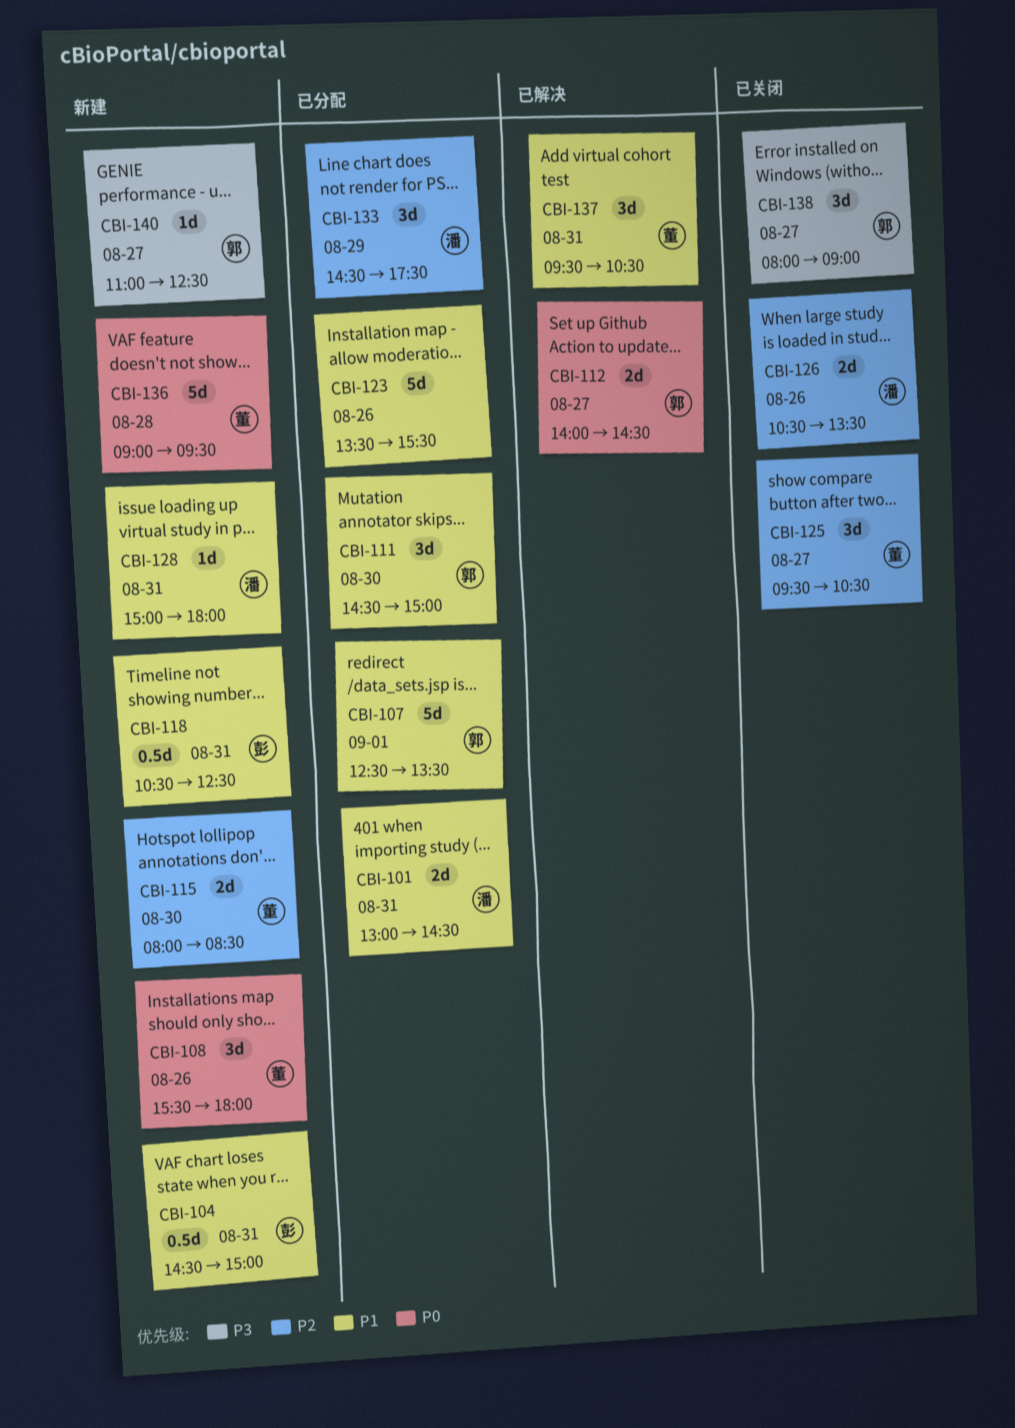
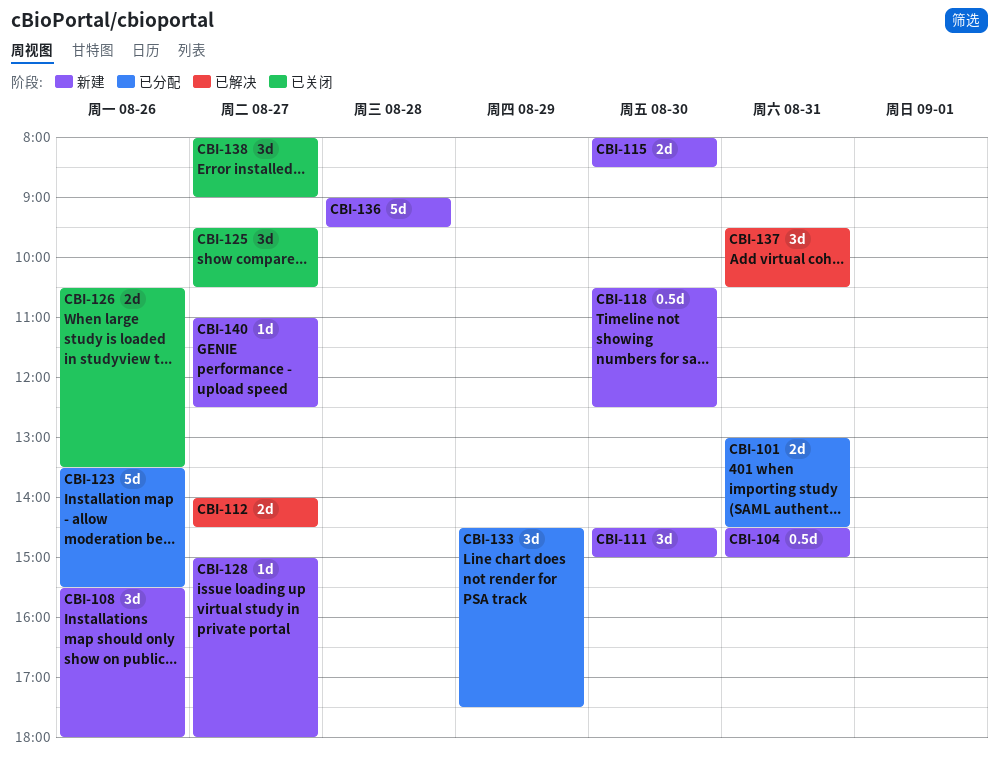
CBI-107: present -> none
CBI-111, status: 已分配 -> 新建
CBI-118, day: Aug 31 -> Aug 30
CBI-128, day: Aug 31 -> Aug 27

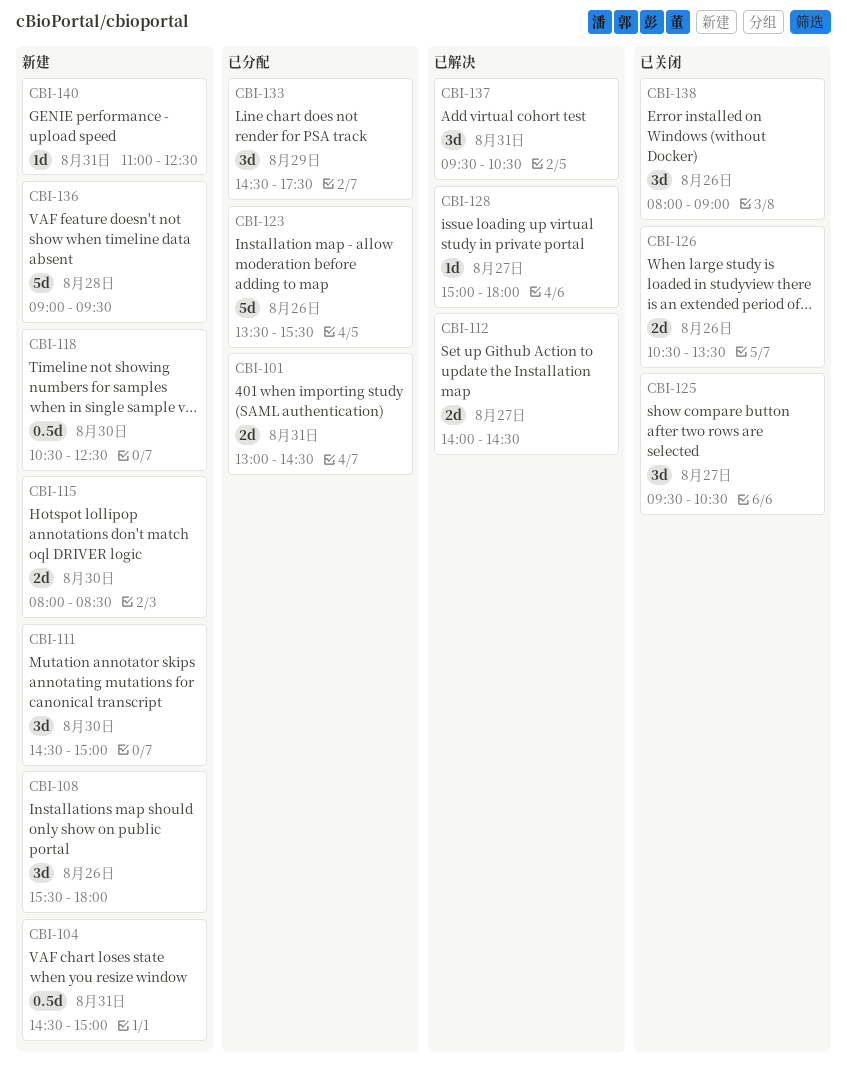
CBI-128, status: 新建 -> 已解决
CBI-138, day: Aug 27 -> Aug 26
CBI-140, day: Aug 27 -> Aug 31

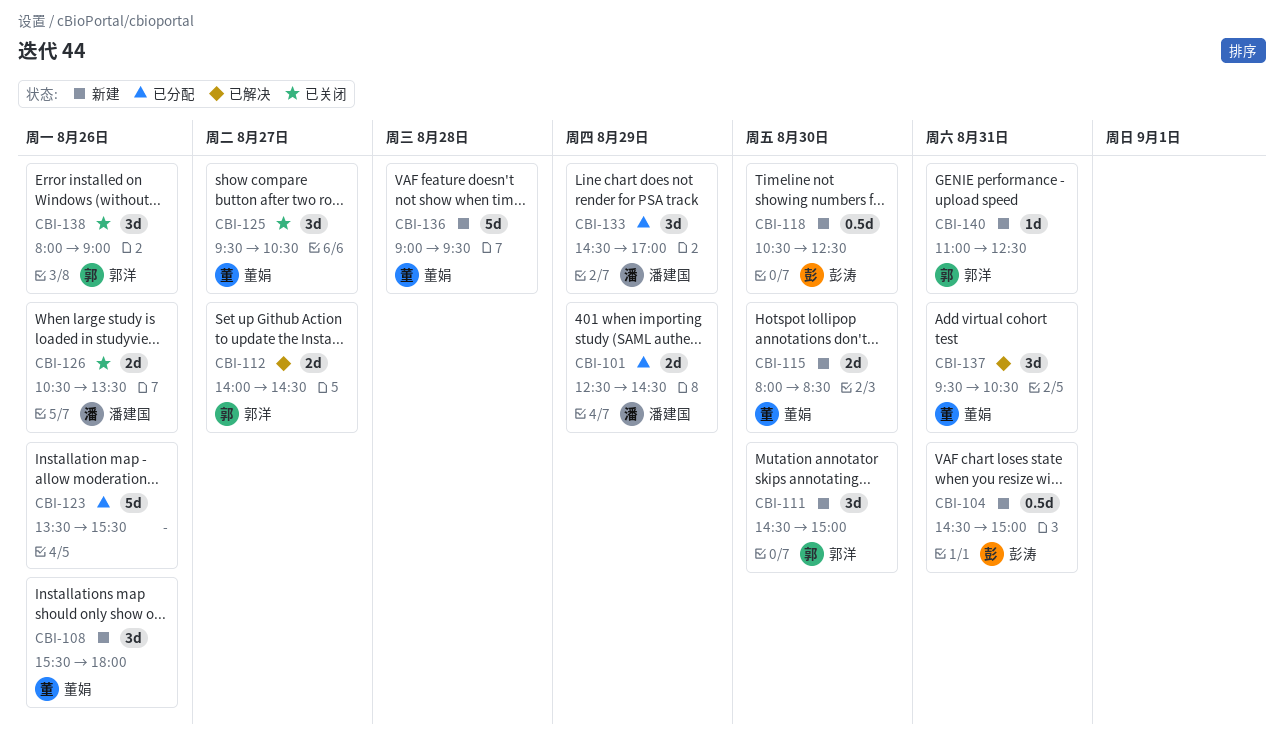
CBI-101, day: Aug 31 -> Aug 29
CBI-101, begins: 13:00 -> 12:30
CBI-128: present -> none
CBI-133, ends: 17:30 -> 17:00

